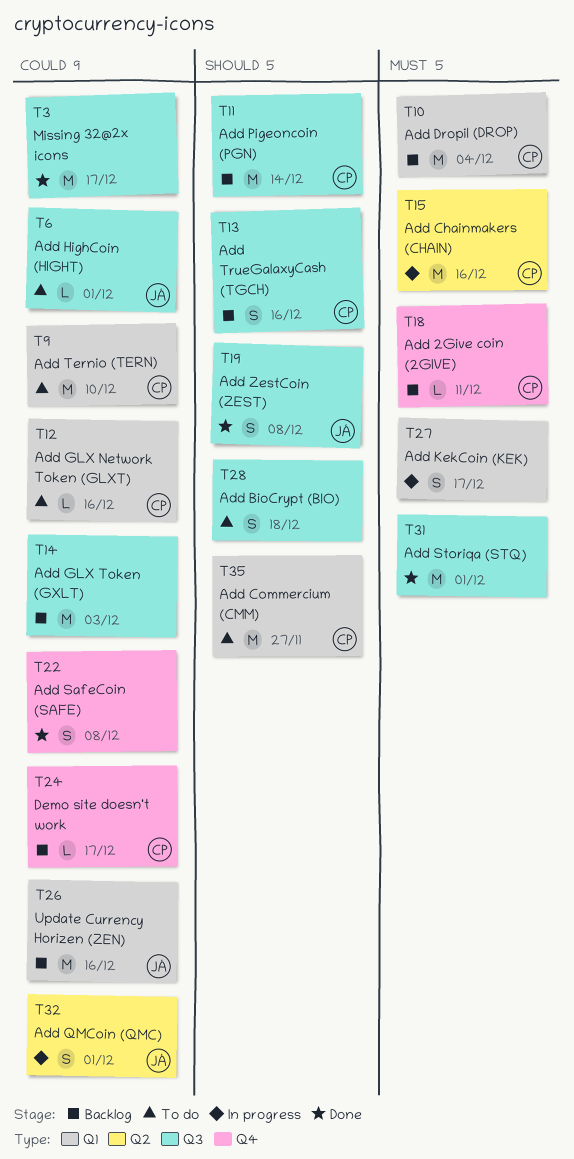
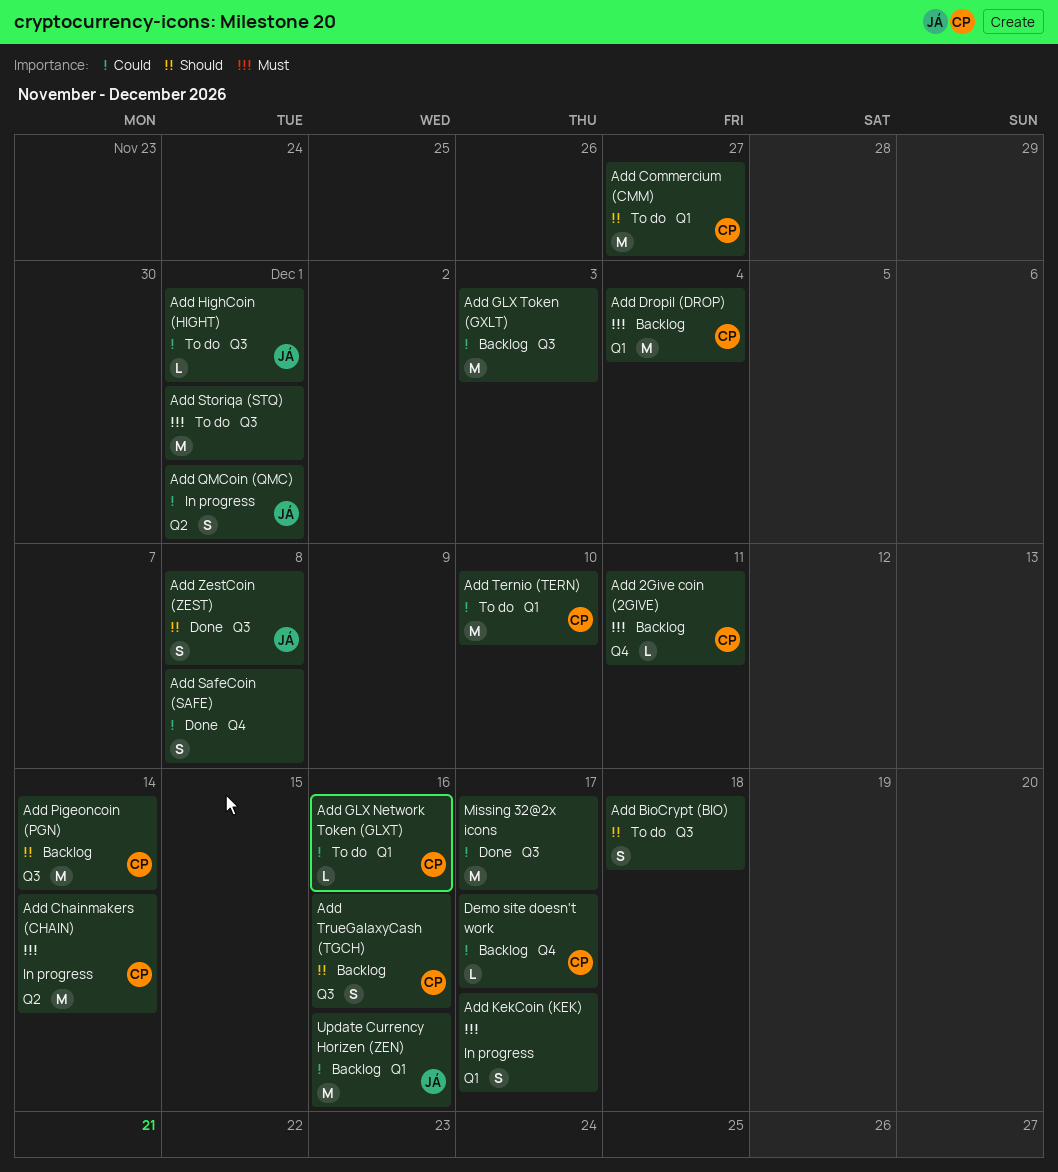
Add Chainmakers (CHAIN), due: Dec 16 -> Dec 14
Add Storiqa (STQ), status: Done -> To do

